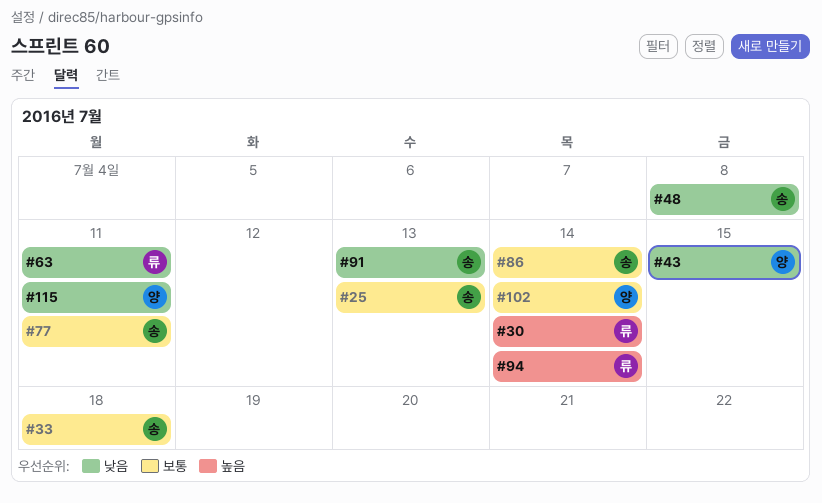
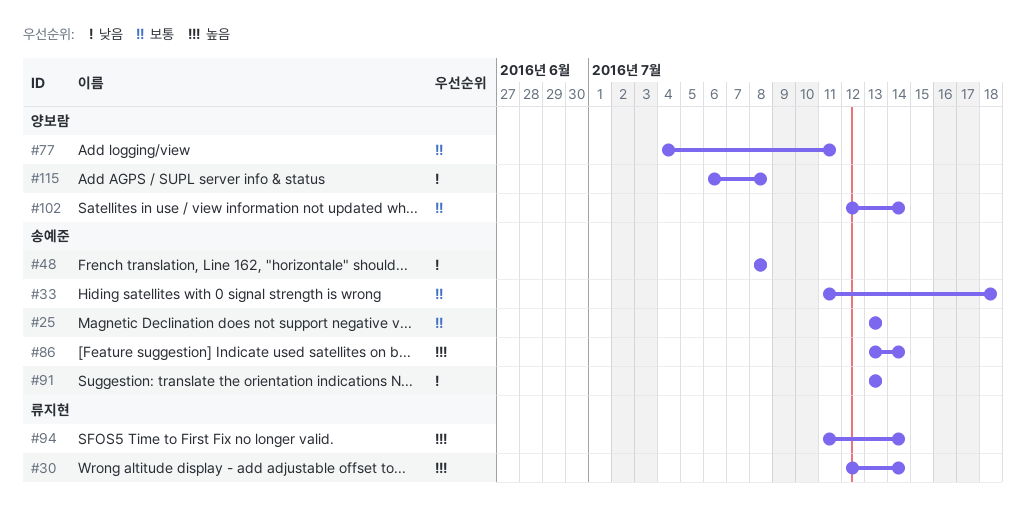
#43: present -> none
#63: present -> none
#77, owner: 송예준 -> 양보람
#86, priority: 보통 -> 높음
#115, due: Jul 11 -> Jul 8

